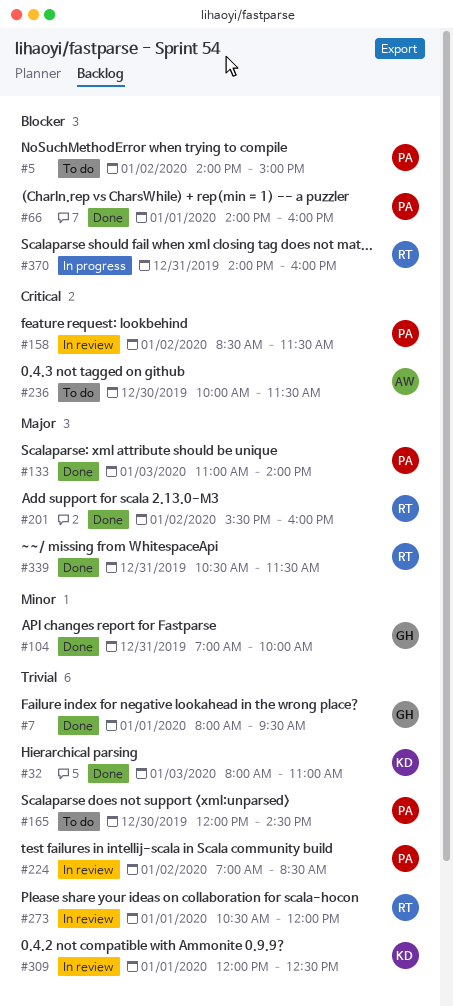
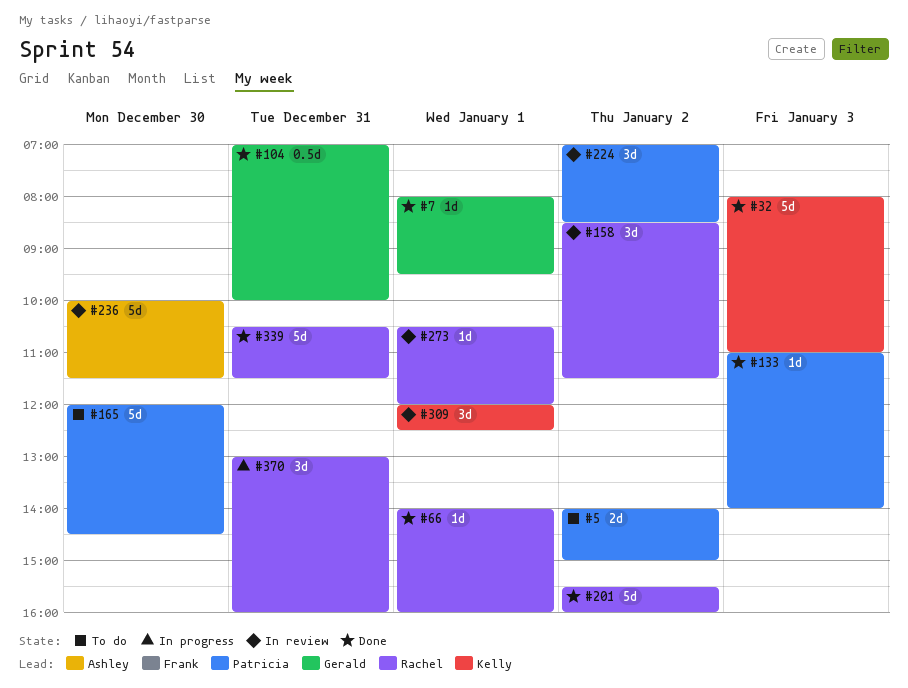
#66, owner: Patricia -> Rachel
#158, owner: Patricia -> Rachel
#236, status: To do -> In review
#370, begins: 14:00 -> 13:00

